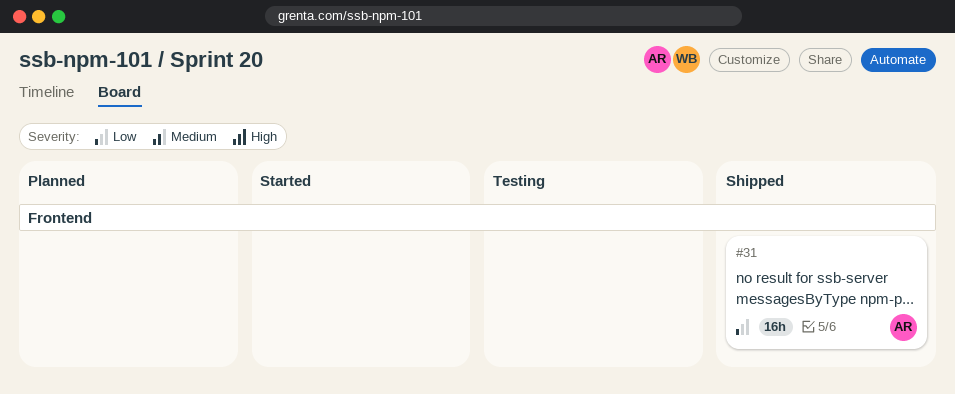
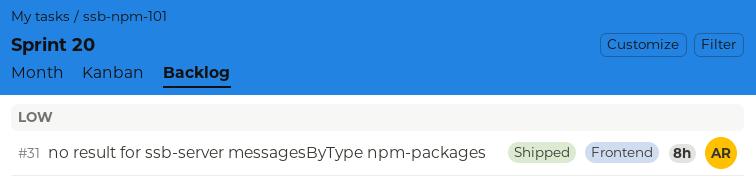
#31, estimate: 16h -> 8h

